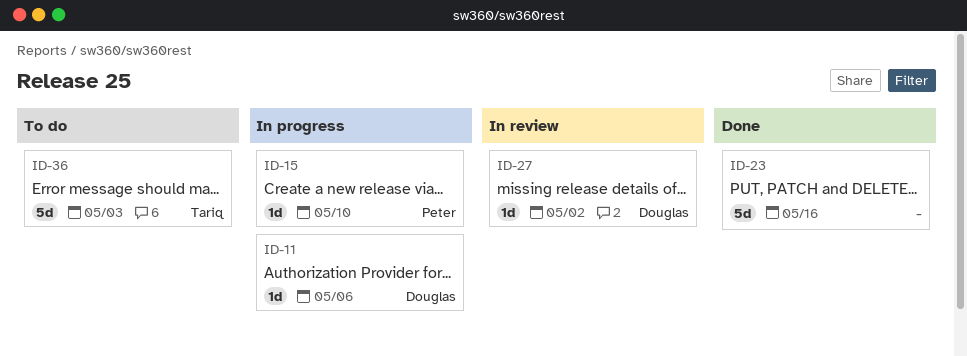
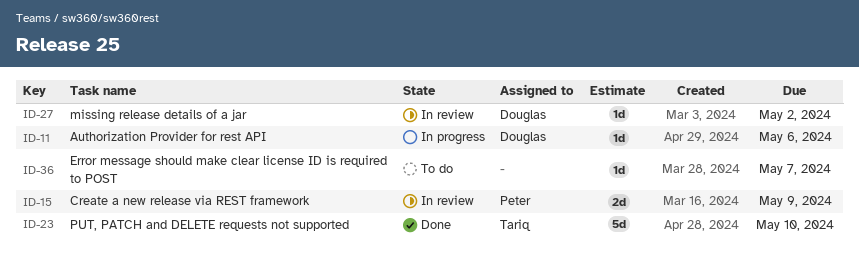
ID-15, status: In progress -> In review
ID-15, estimate: 1d -> 2d
ID-15, due: May 10 -> May 9
ID-23, owner: none -> Tariq
ID-23, due: May 16 -> May 10
ID-36, owner: Tariq -> none
ID-36, estimate: 5d -> 1d
ID-36, due: May 3 -> May 7

